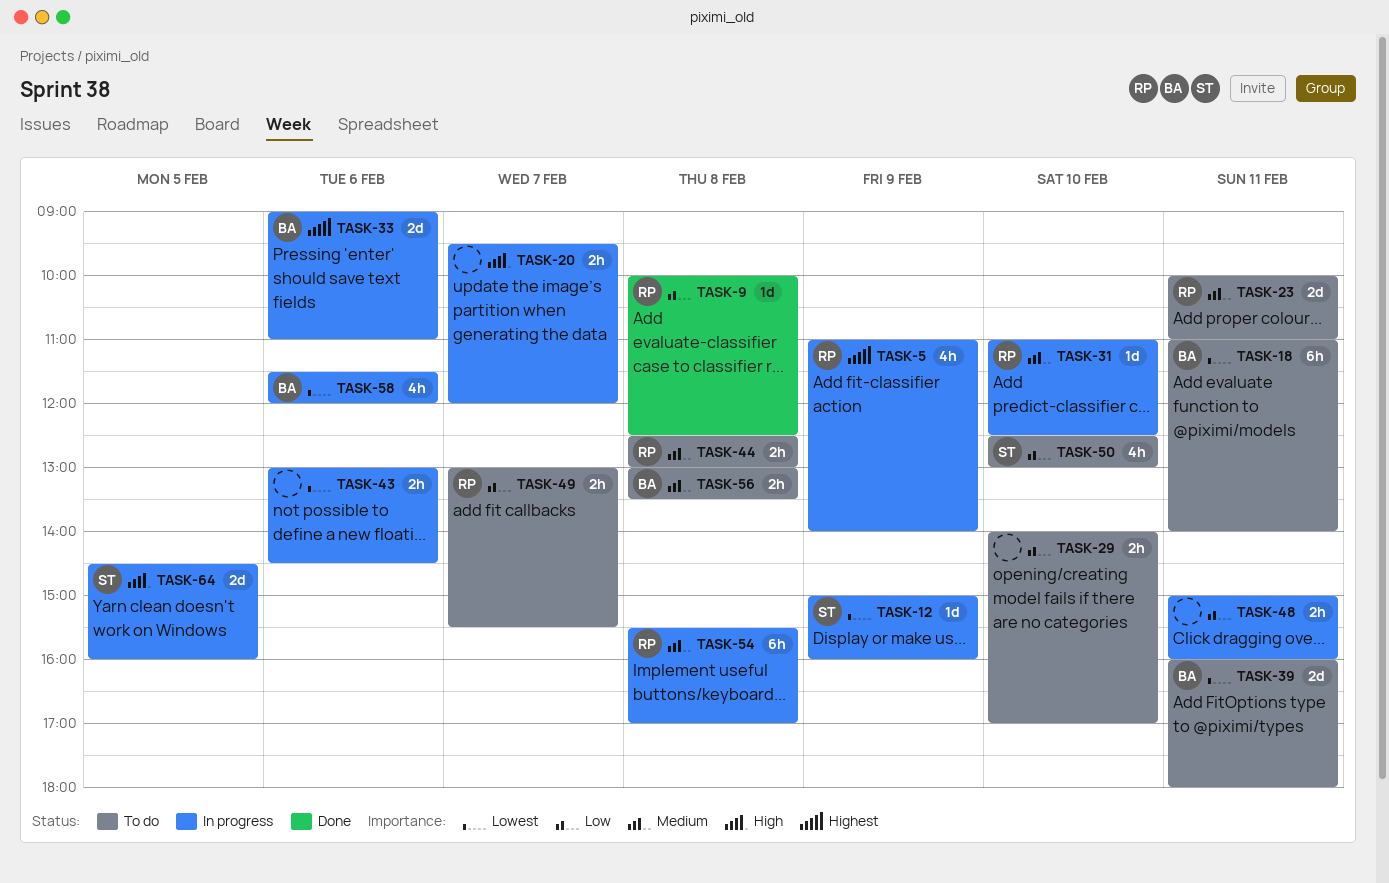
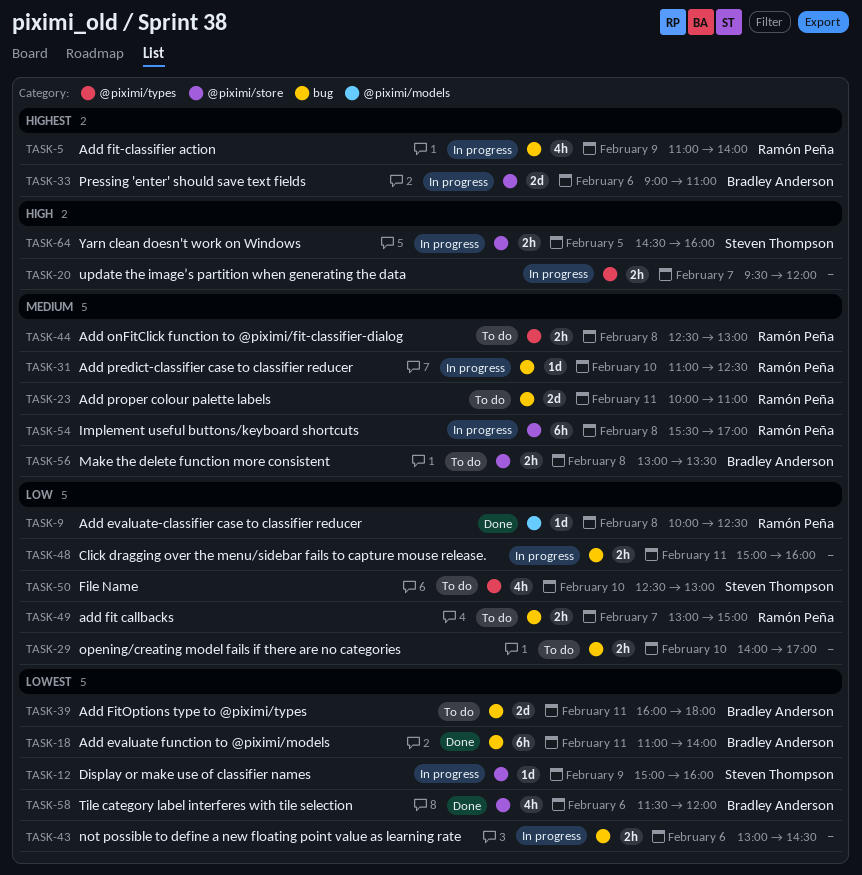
TASK-18, status: To do -> Done
TASK-49, ends: 15:30 -> 15:00
TASK-58, status: In progress -> Done
TASK-64, estimate: 2d -> 2h

